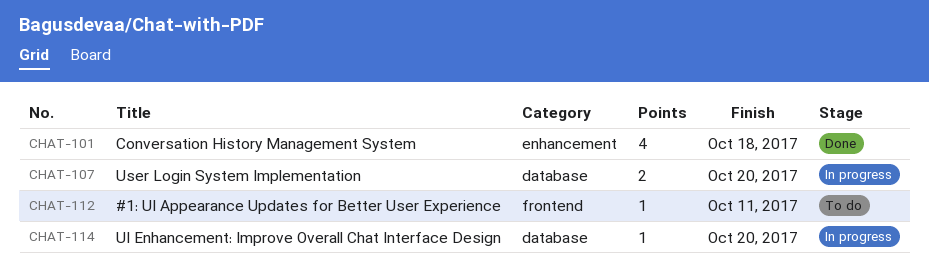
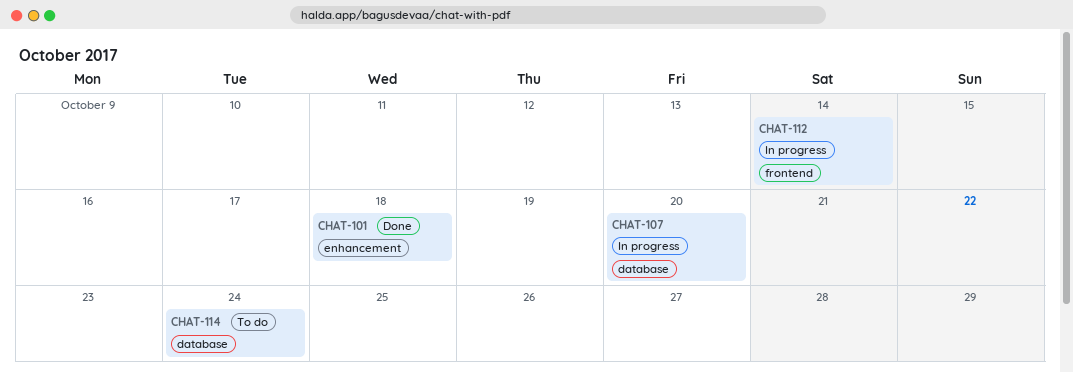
CHAT-112, status: To do -> In progress
CHAT-112, due: Oct 11 -> Oct 14
CHAT-114, status: In progress -> To do
CHAT-114, due: Oct 20 -> Oct 24

